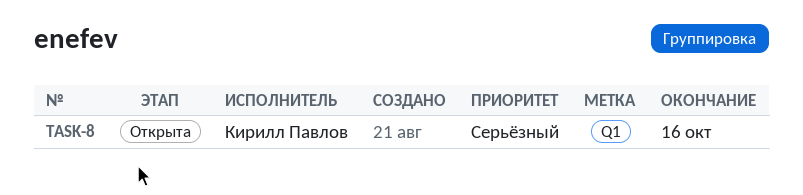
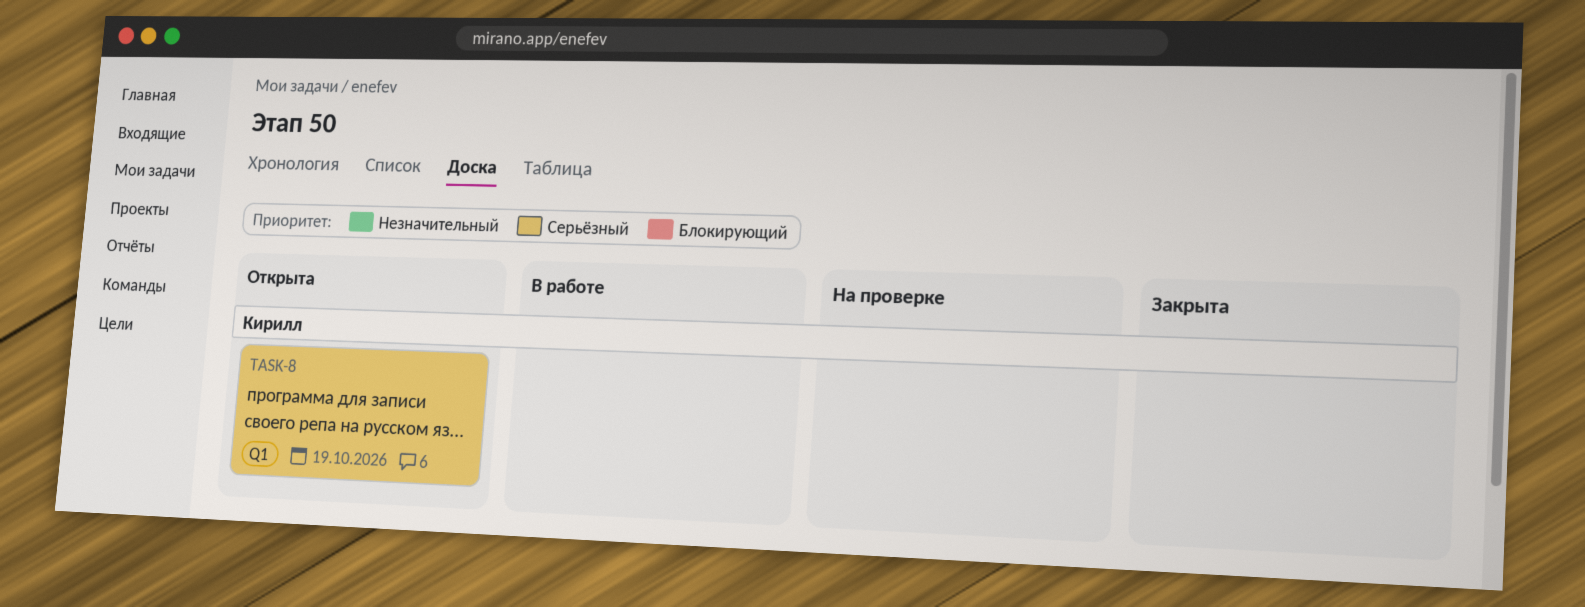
TASK-8, due: Oct 16 -> Oct 19

